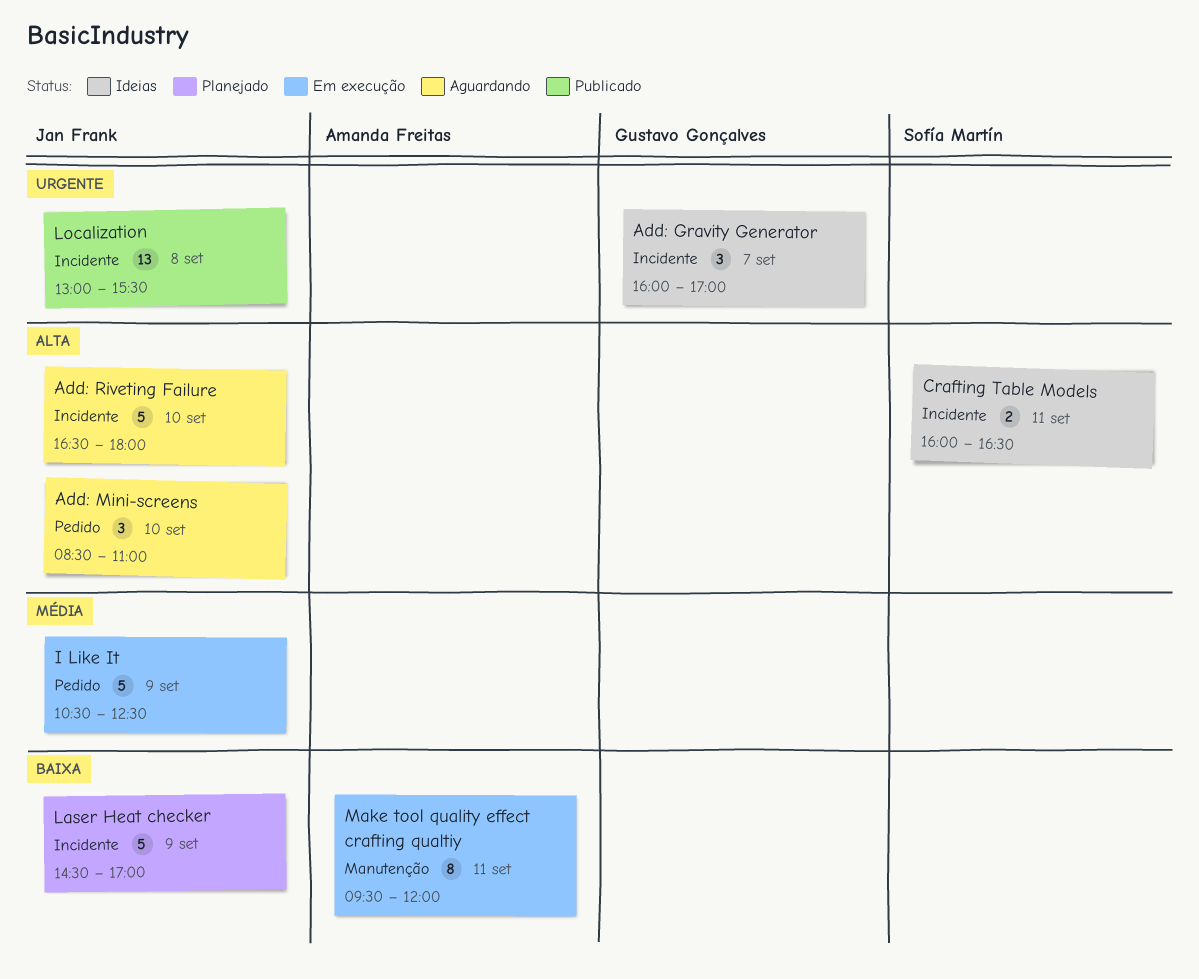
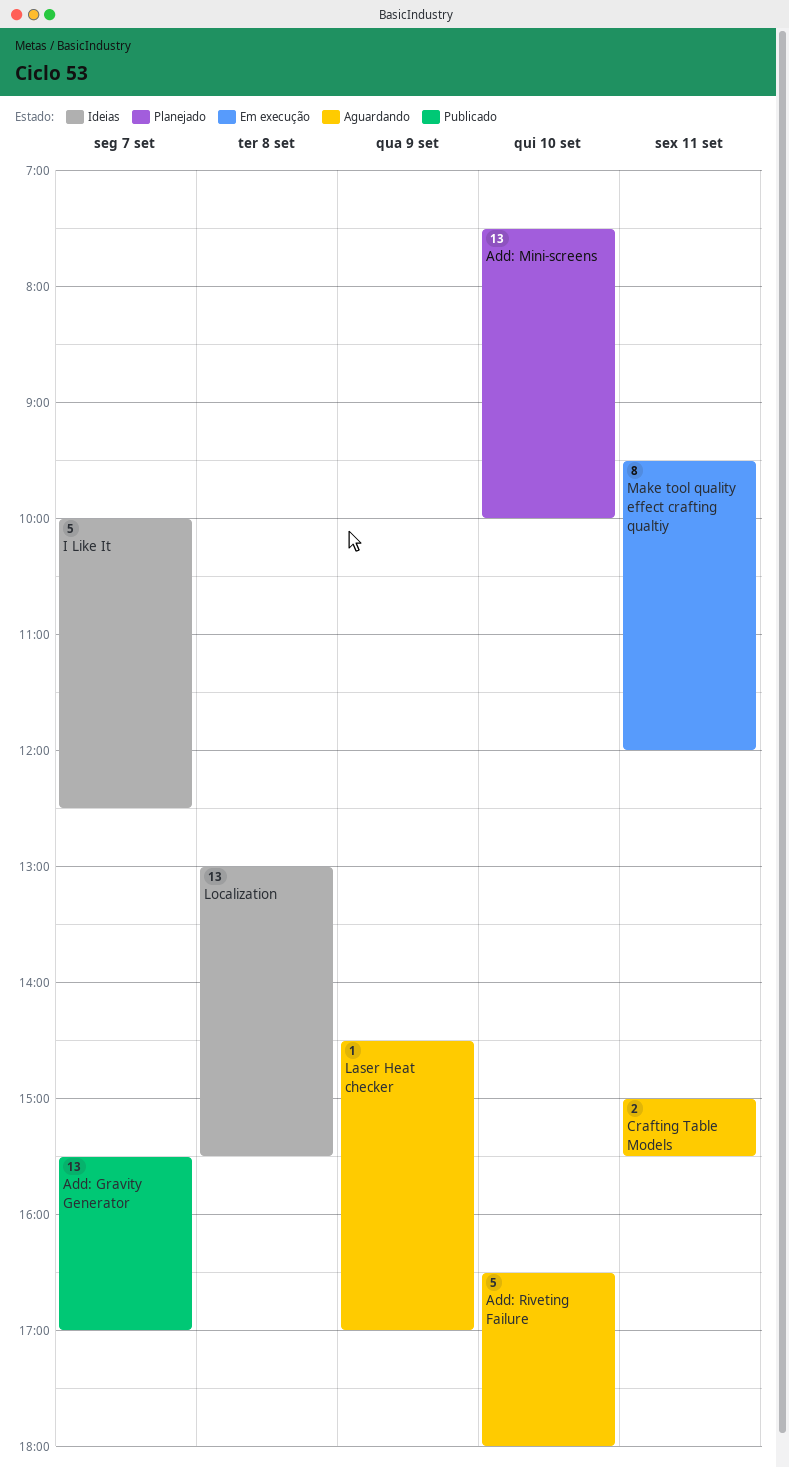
Add: Gravity Generator, status: Ideias -> Publicado
Add: Gravity Generator, estimate: 3 -> 13
Add: Gravity Generator, begins: 16:00 -> 15:30
Add: Mini-screens, status: Aguardando -> Planejado
Add: Mini-screens, estimate: 3 -> 13
Add: Mini-screens, begins: 08:30 -> 07:30
Add: Mini-screens, ends: 11:00 -> 10:00
Crafting Table Models, status: Ideias -> Aguardando
Crafting Table Models, begins: 16:00 -> 15:00
Crafting Table Models, ends: 16:30 -> 15:30
I Like It, status: Em execução -> Ideias
I Like It, day: Sep 9 -> Sep 7
I Like It, begins: 10:30 -> 10:00
Laser Heat checker, status: Planejado -> Aguardando
Laser Heat checker, estimate: 5 -> 1
Localization, status: Publicado -> Ideias

